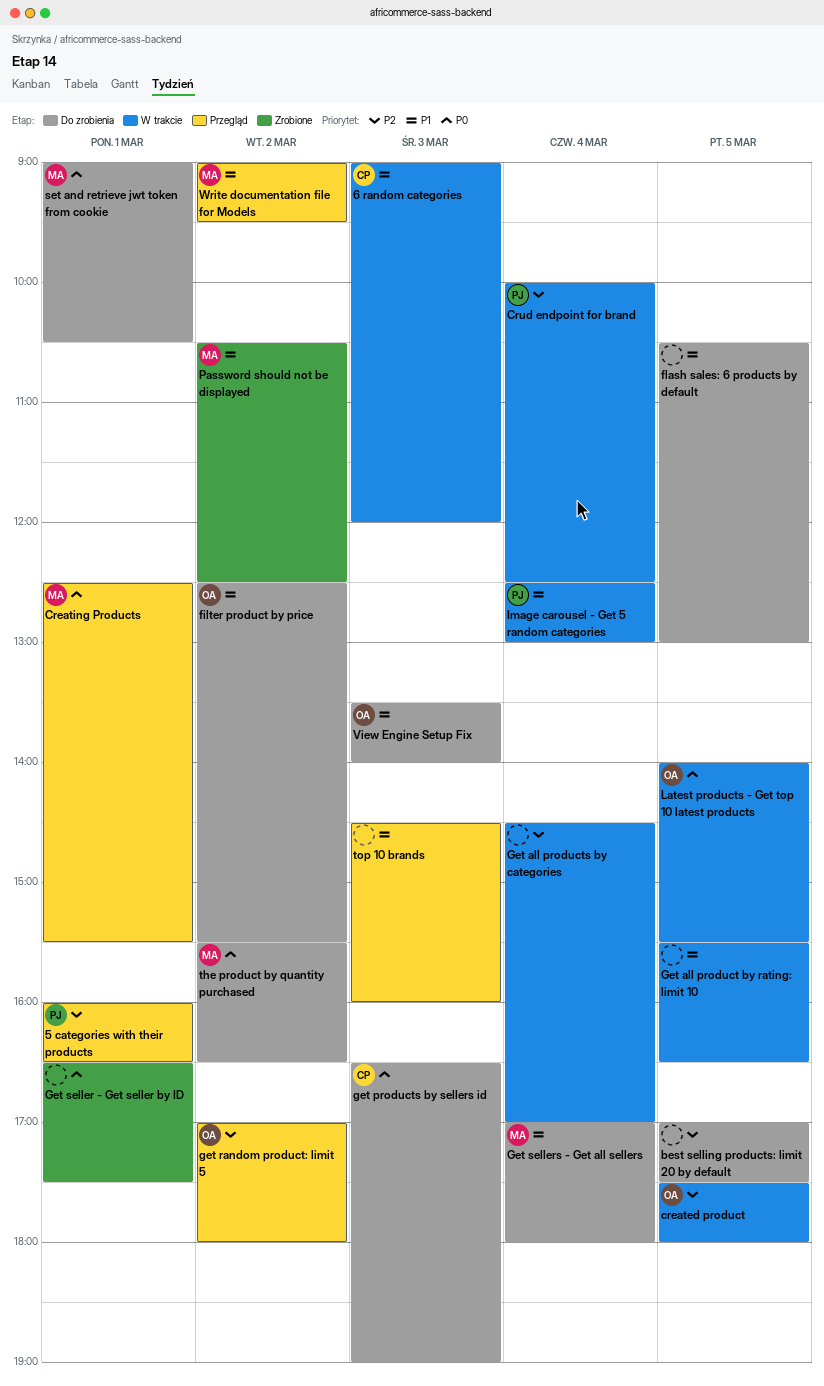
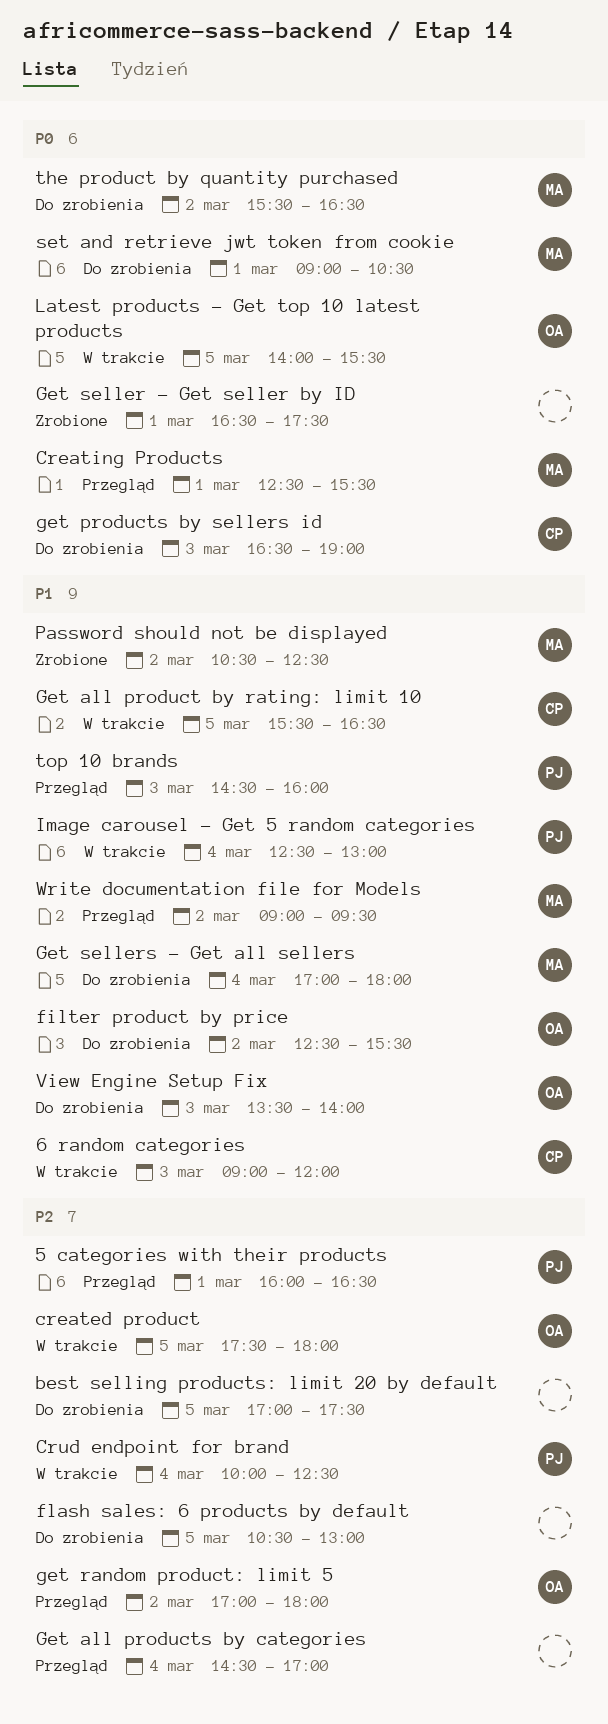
flash sales: 6 products by default, priority: P1 -> P2
Get all product by rating: limit 10, owner: none -> CP
Get all products by categories, status: W trakcie -> Przegląd
top 10 brands, owner: none -> PJ

